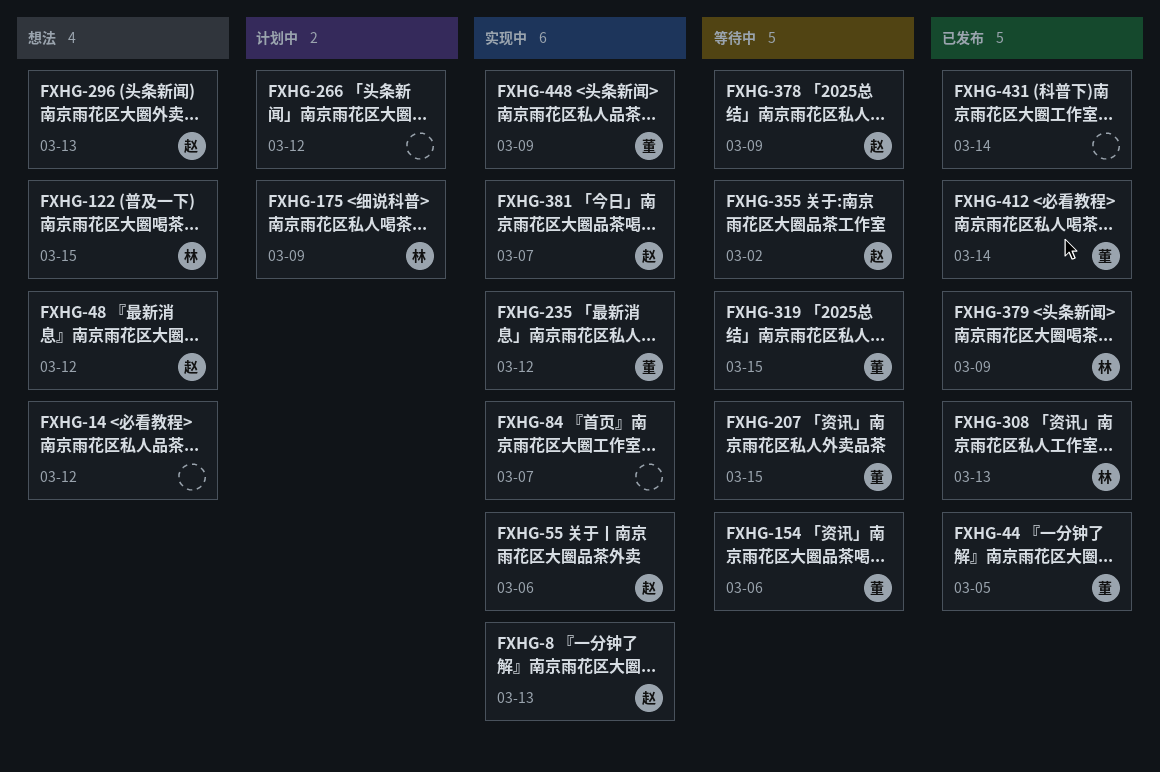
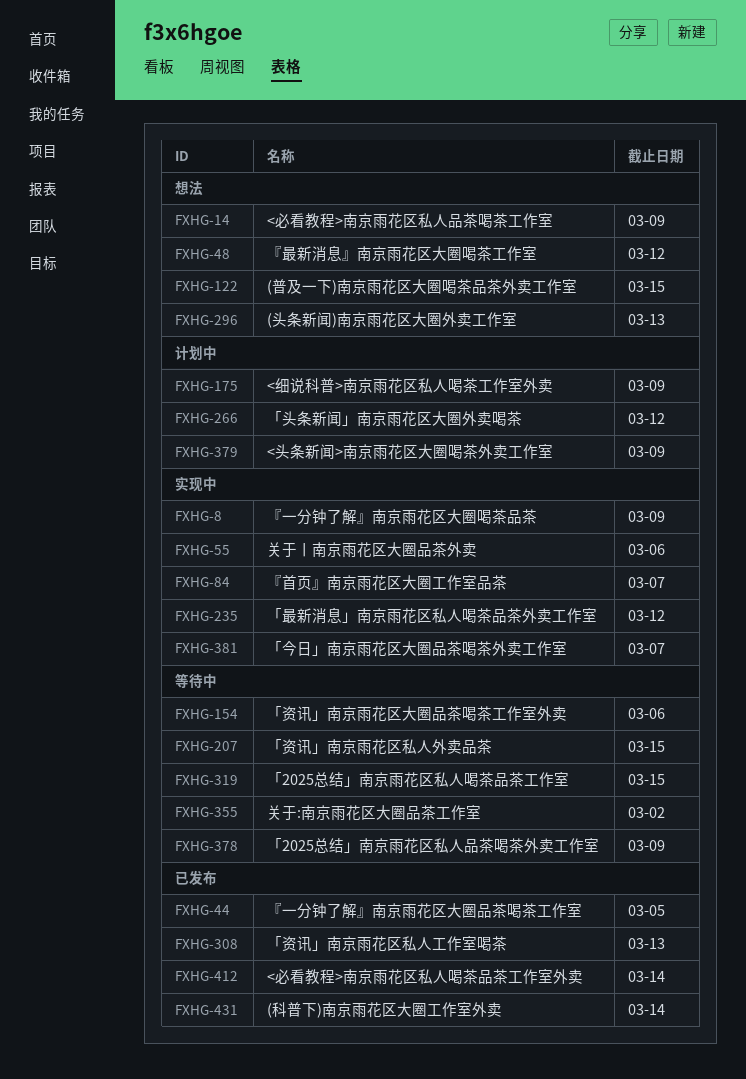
FXHG-8, due: Mar 13 -> Mar 9
FXHG-14, due: Mar 12 -> Mar 9
FXHG-379, status: 已发布 -> 计划中
FXHG-448: present -> none

